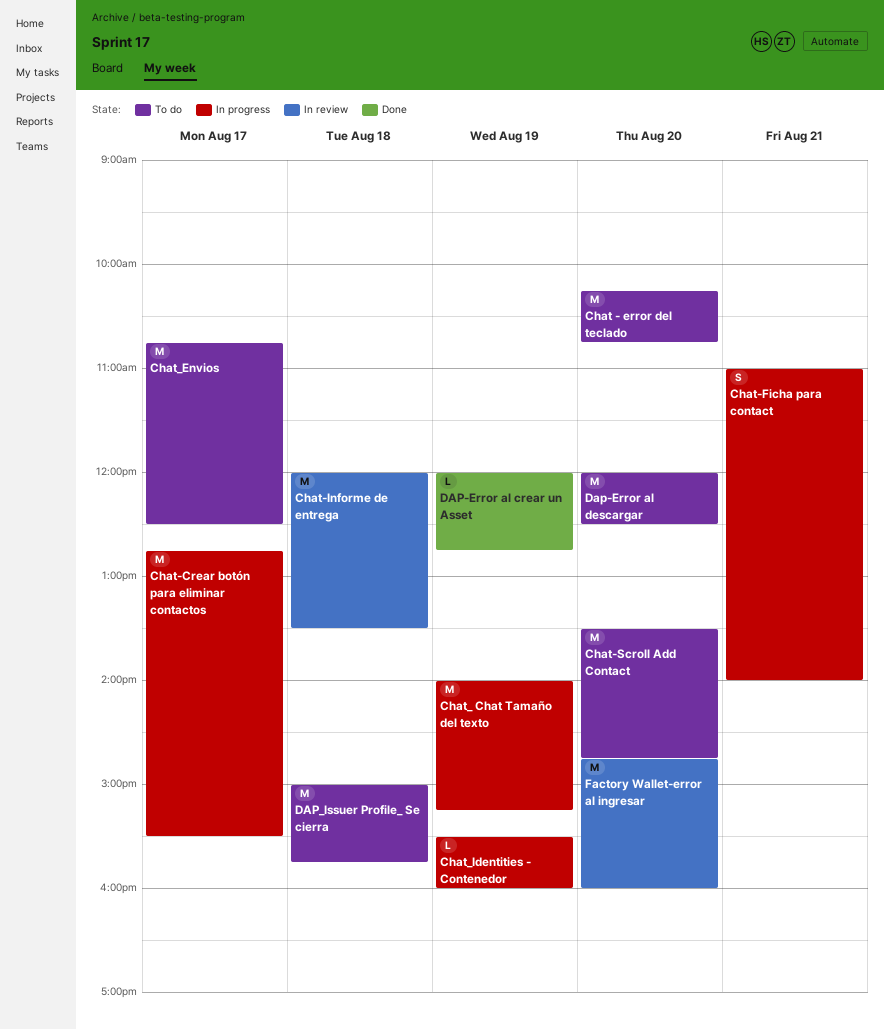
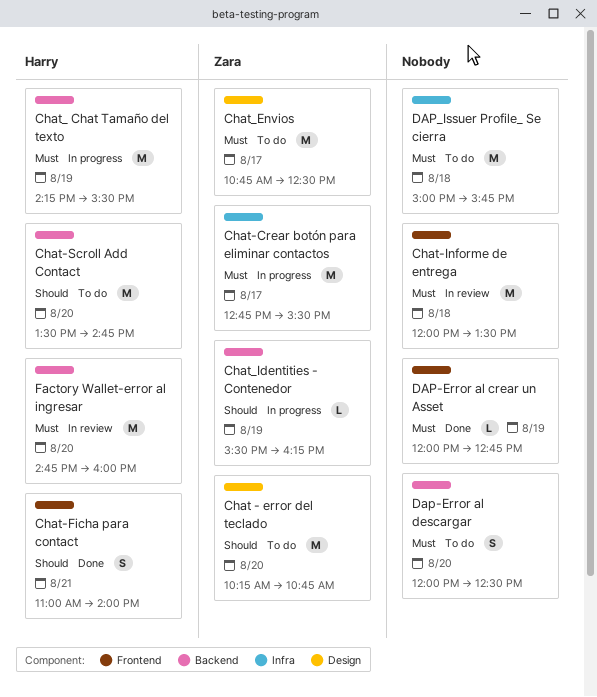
Chat-Ficha para contact, status: In progress -> Done
Chat_ Chat Tamaño del texto, begins: 14:00 -> 14:15
Chat_ Chat Tamaño del texto, ends: 15:15 -> 15:30
Chat_Identities - Contenedor, ends: 16:00 -> 16:15
Dap-Error al descargar, estimate: M -> S

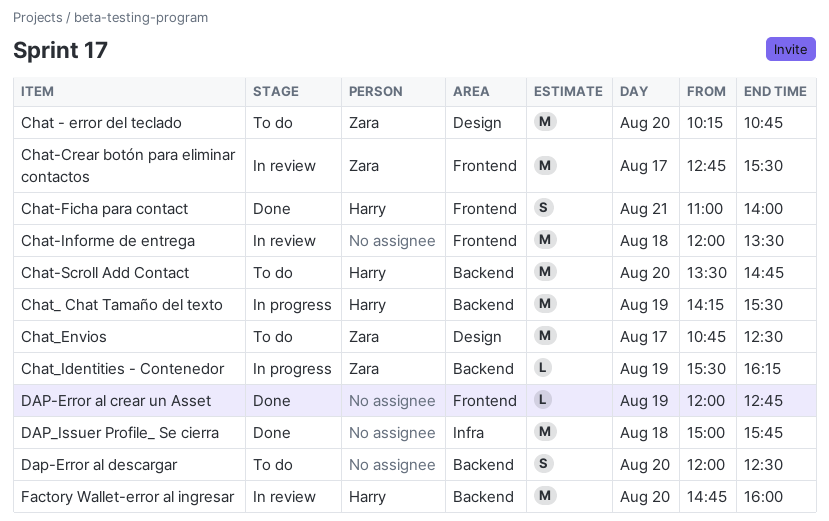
Chat-Crear botón para eliminar contactos, status: In progress -> In review
Chat-Crear botón para eliminar contactos, label: Infra -> Frontend
DAP_Issuer Profile_ Se cierra, status: To do -> Done

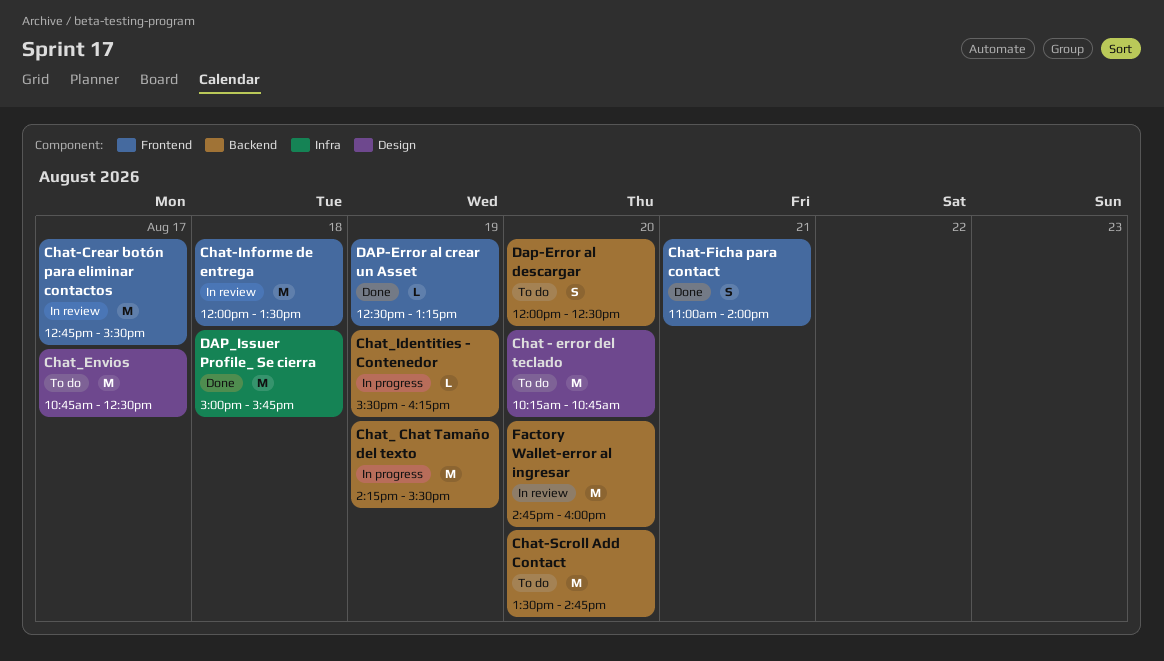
DAP-Error al crear un Asset, begins: 12:00 -> 12:30
DAP-Error al crear un Asset, ends: 12:45 -> 13:15

